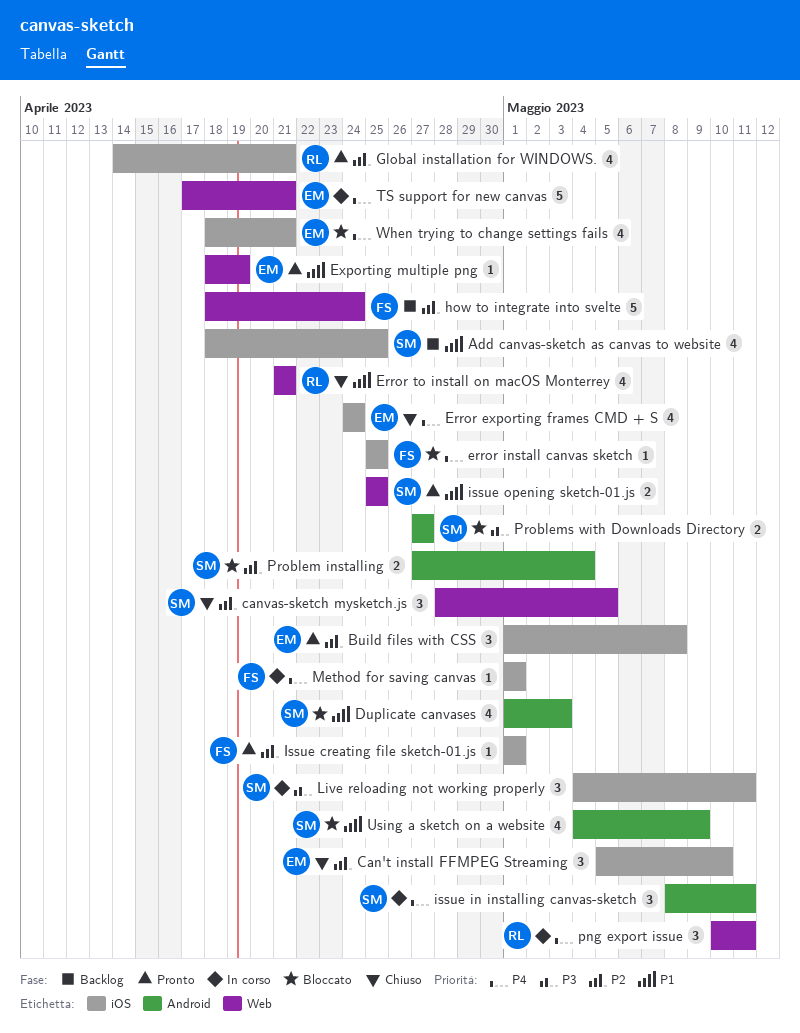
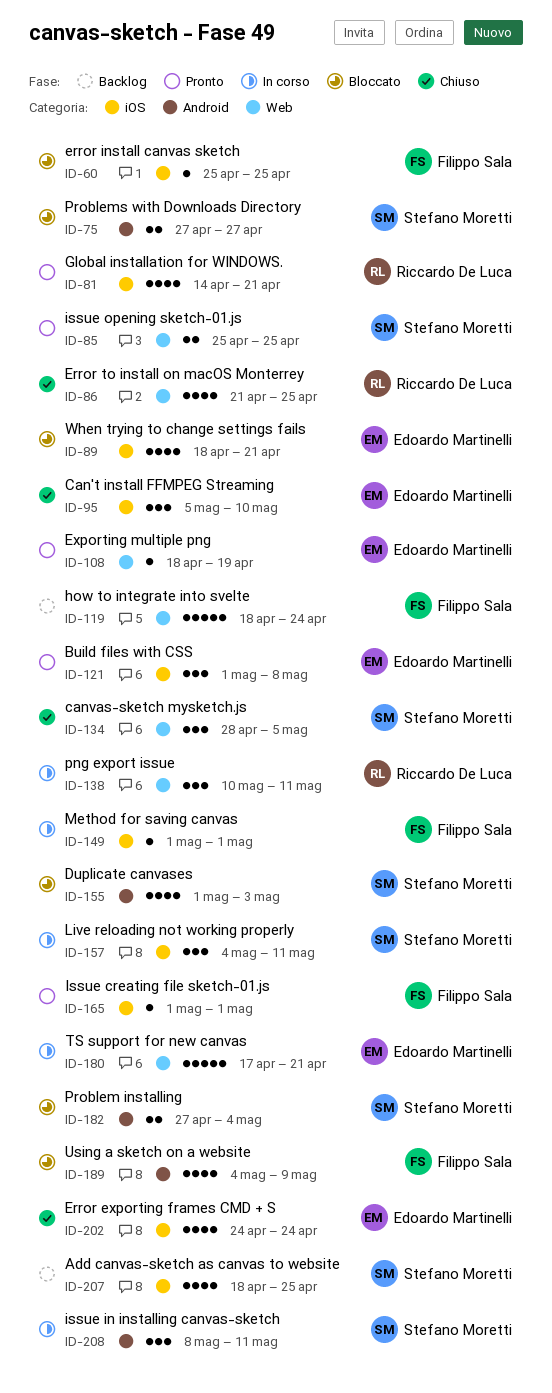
Error to install on macOS Monterrey, due: Apr 21 -> Apr 25
Using a sketch on a website, owner: Stefano Moretti -> Filippo Sala

